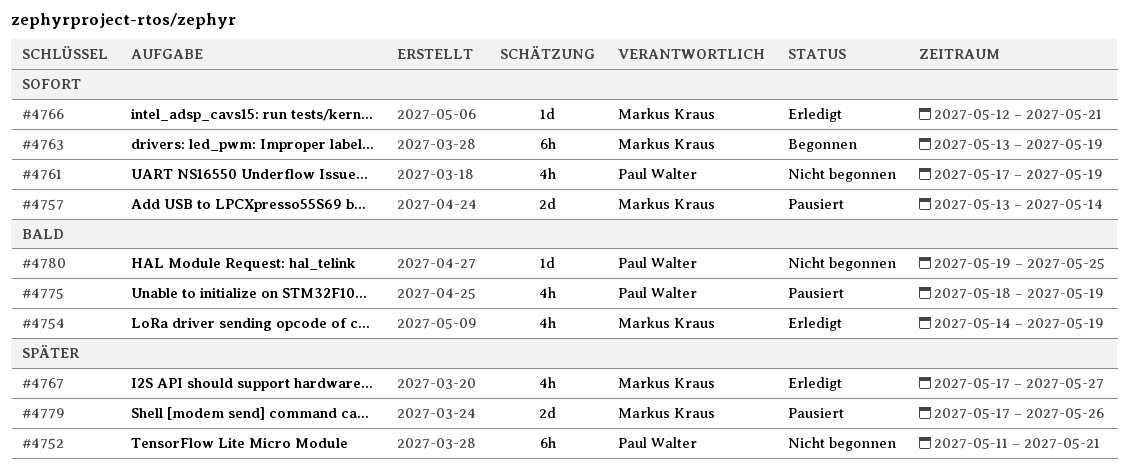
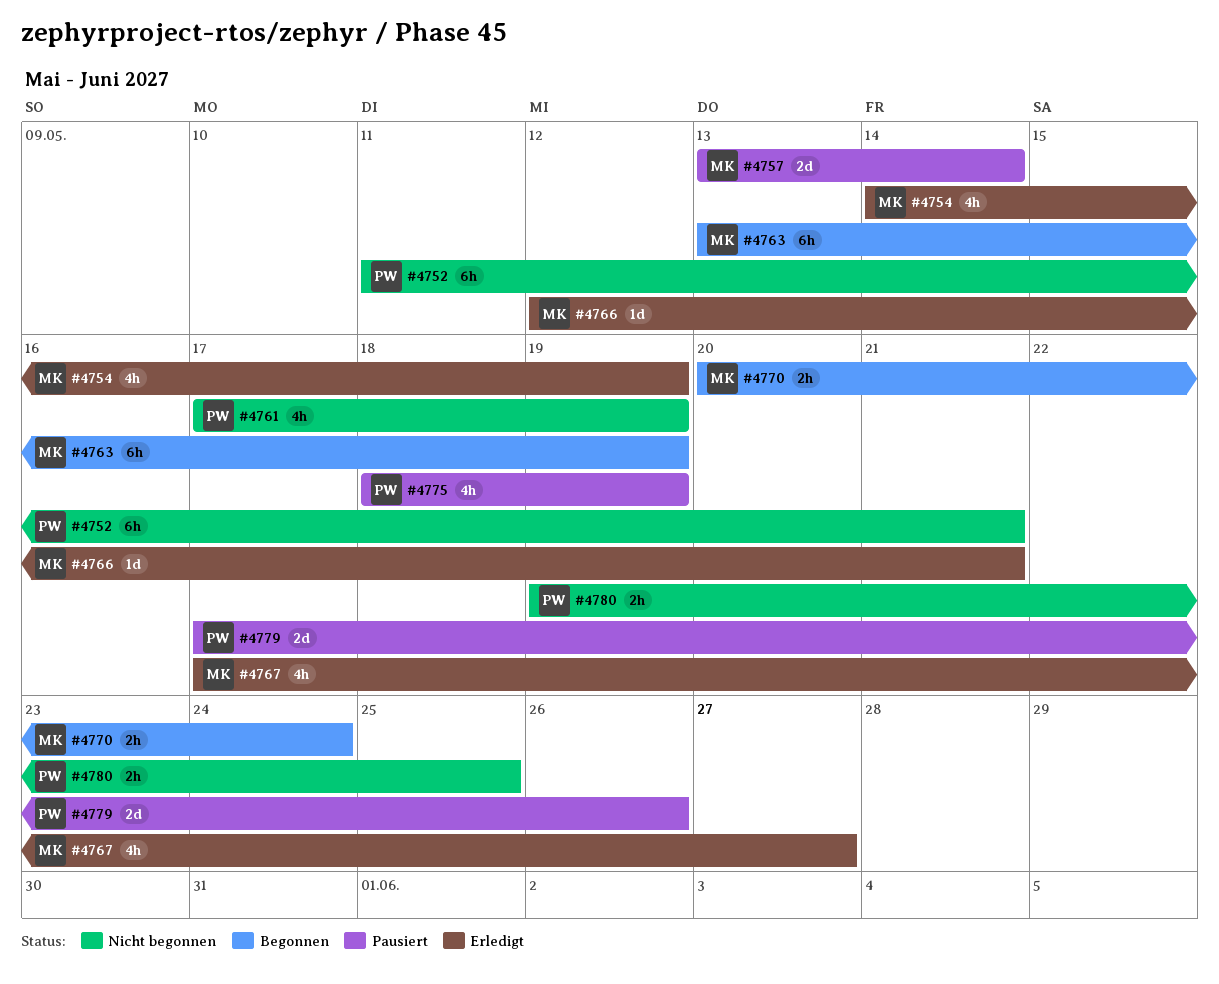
#4770: none -> present
#4779, owner: Markus Kraus -> Paul Walter
#4780, estimate: 1d -> 2h

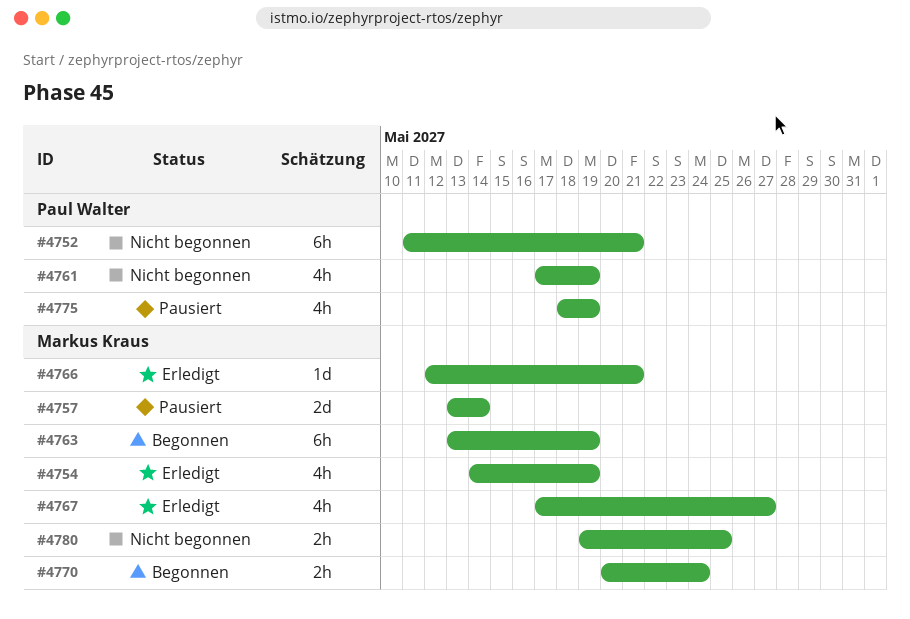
#4779: present -> none
#4780, owner: Paul Walter -> Markus Kraus

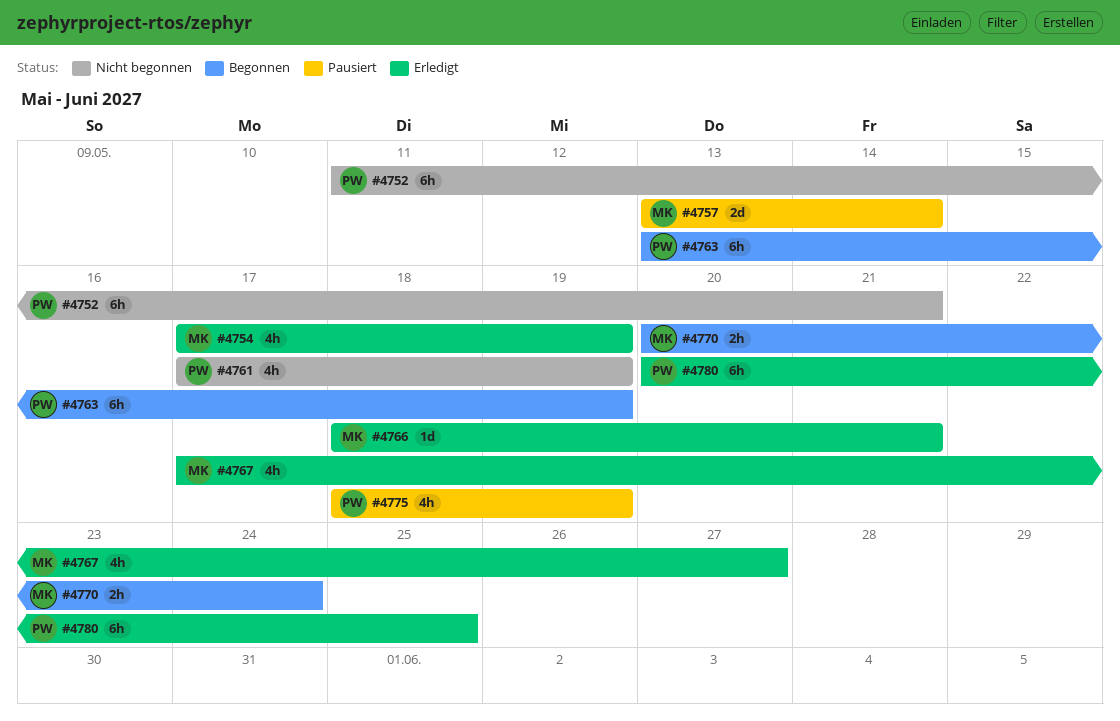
#4754, start: May 14 -> May 17
#4763, owner: Markus Kraus -> Paul Walter
#4766, start: May 12 -> May 18
#4780, status: Nicht begonnen -> Erledigt
#4780, owner: Markus Kraus -> Paul Walter
#4780, estimate: 2h -> 6h
#4780, start: May 19 -> May 20

